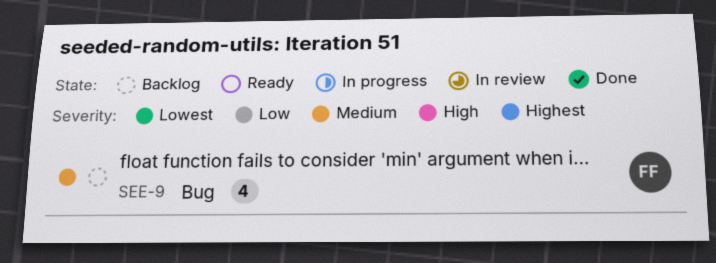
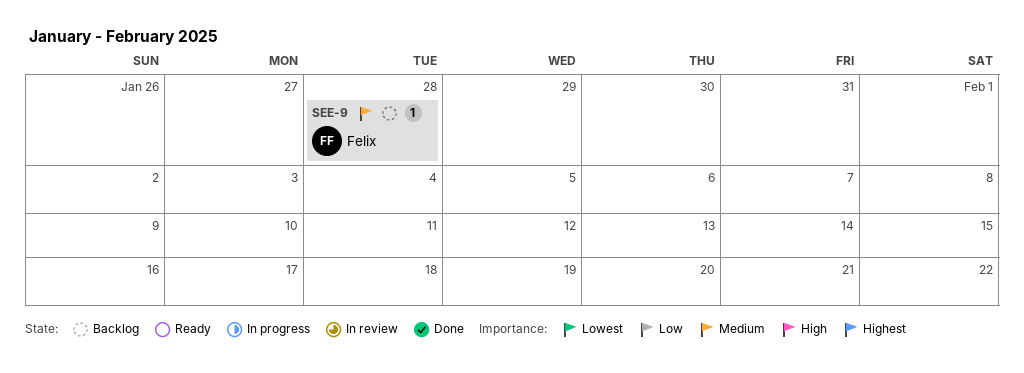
SEE-9, estimate: 4 -> 1

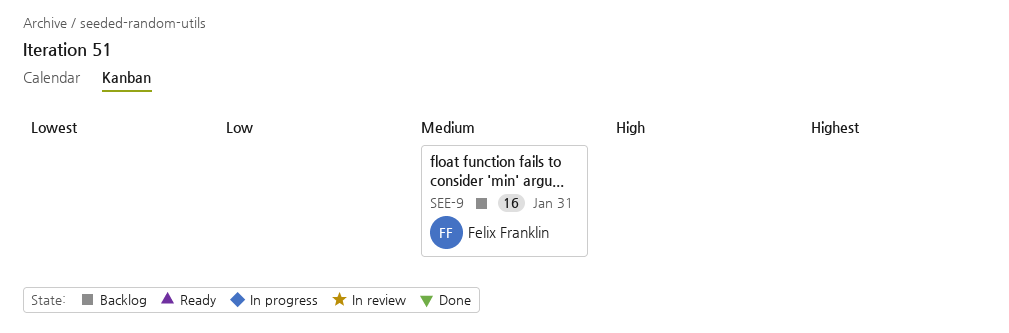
SEE-9, estimate: 1 -> 16
SEE-9, due: Jan 28 -> Jan 31

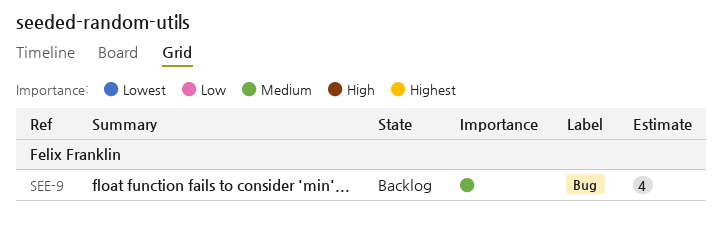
SEE-9, estimate: 16 -> 4

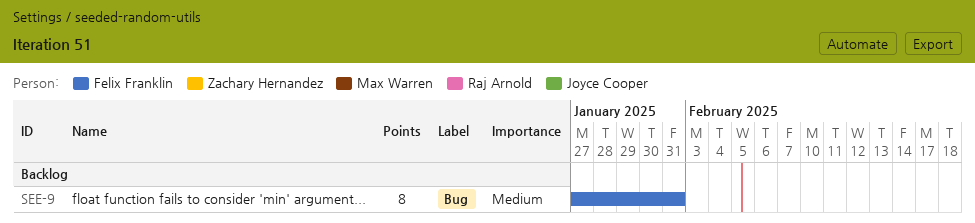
SEE-9, estimate: 4 -> 8

